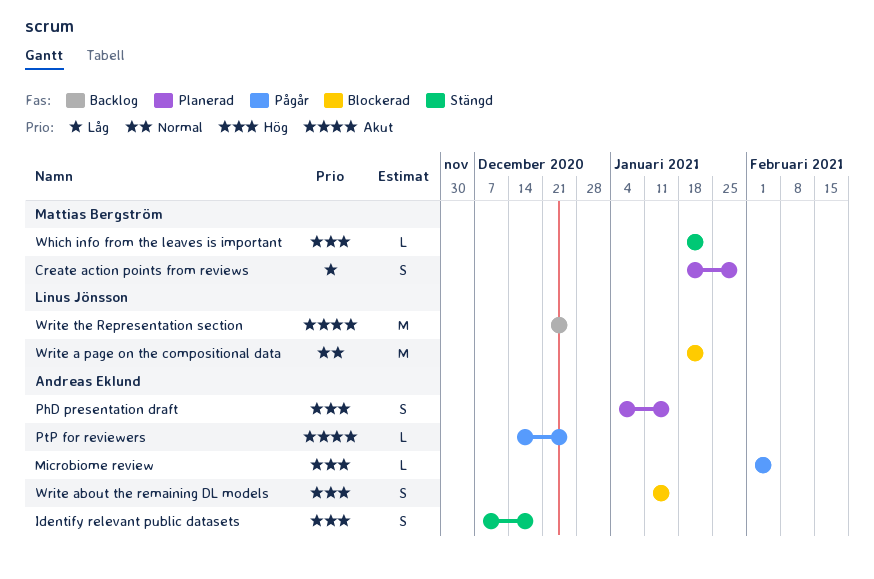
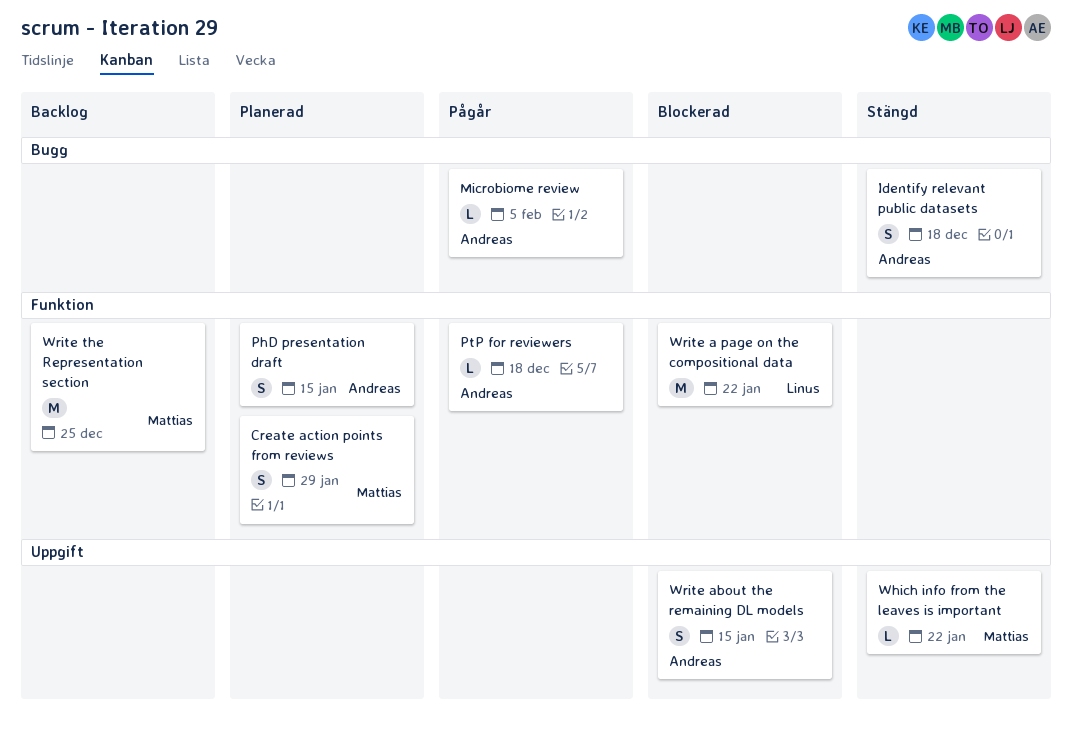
PtP for reviewers, due: Dec 25 -> Dec 18
Write the Representation section, owner: Linus Jönsson -> Mattias Bergström

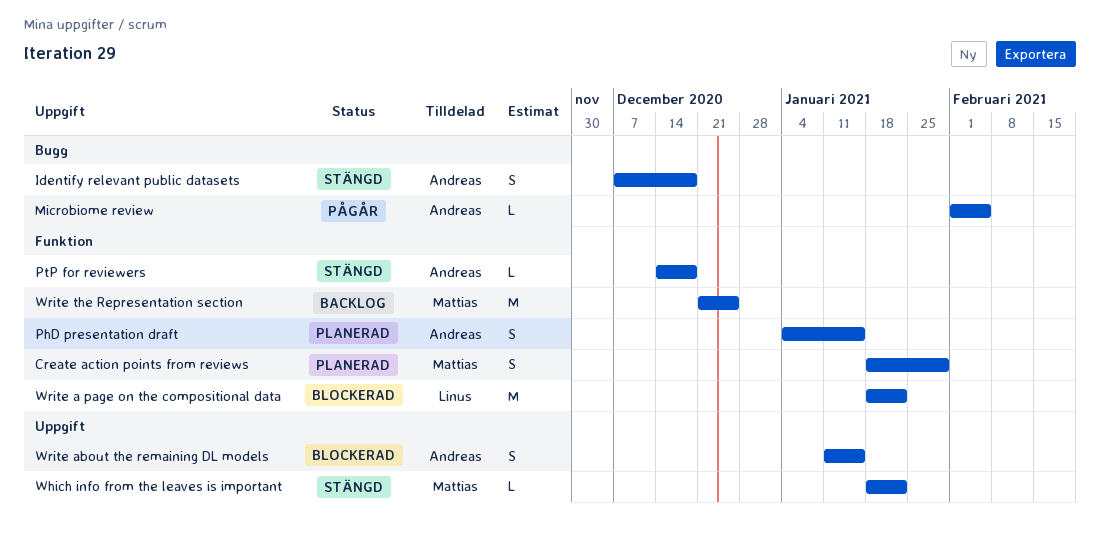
PtP for reviewers, status: Pågår -> Stängd

